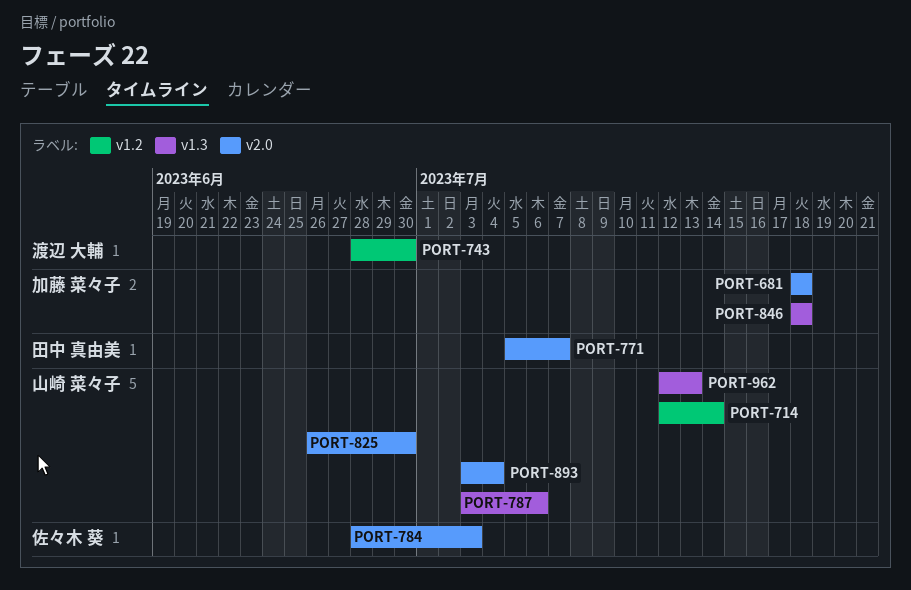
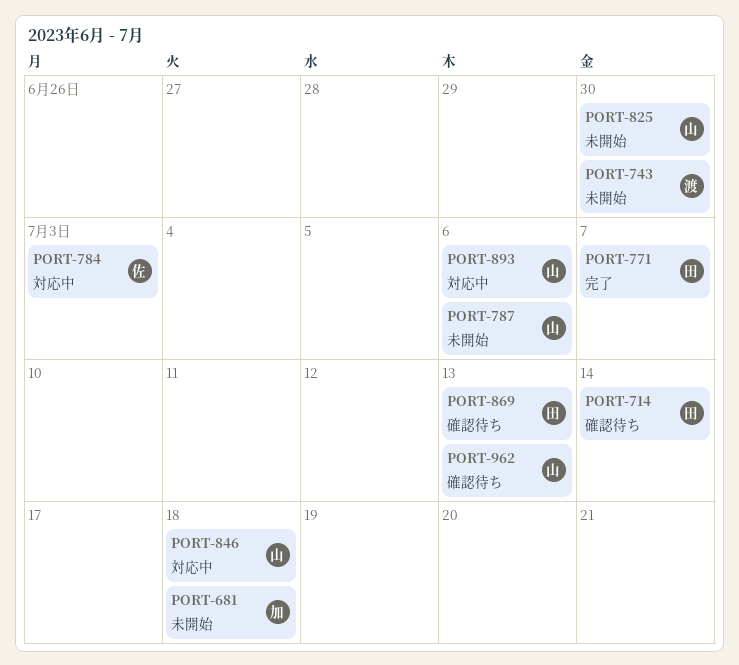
PORT-714, owner: 山崎 菜々子 -> 田中 真由美
PORT-846, owner: 加藤 菜々子 -> 山崎 菜々子
PORT-869: none -> present
PORT-893, due: Jul 4 -> Jul 6

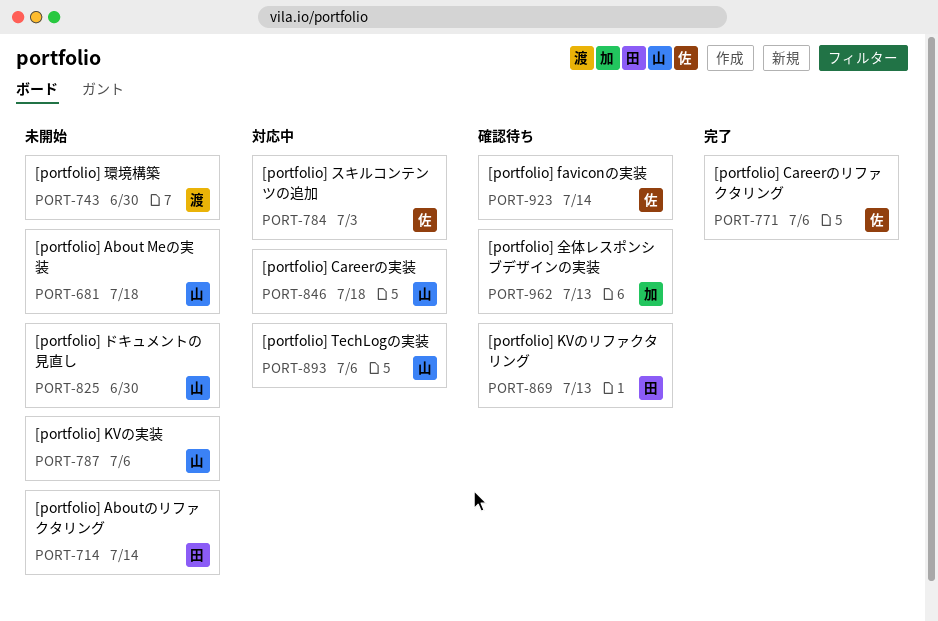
PORT-681, owner: 加 -> 山
PORT-714, status: 確認待ち -> 未開始
PORT-771, owner: 田 -> 佐
PORT-771, due: Jul 7 -> Jul 6
PORT-923: none -> present
PORT-962, owner: 山 -> 加

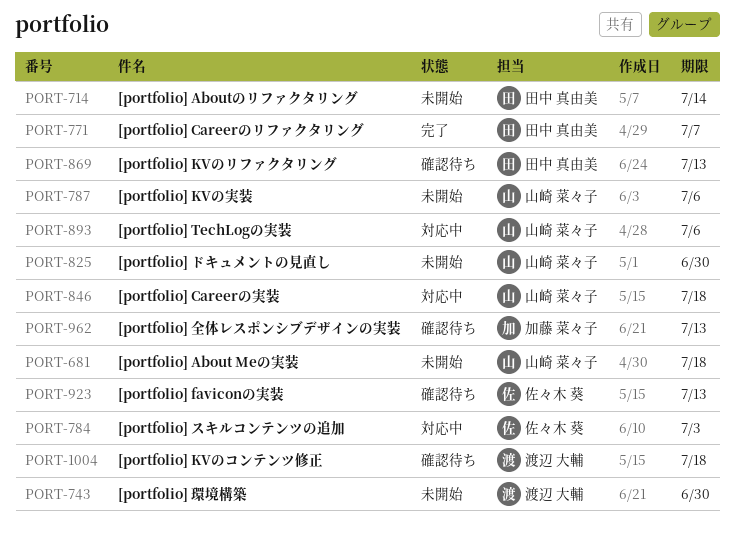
PORT-771, owner: 佐々木 葵 -> 田中 真由美
PORT-771, due: Jul 6 -> Jul 7
PORT-923, due: Jul 14 -> Jul 13
PORT-1004: none -> present

